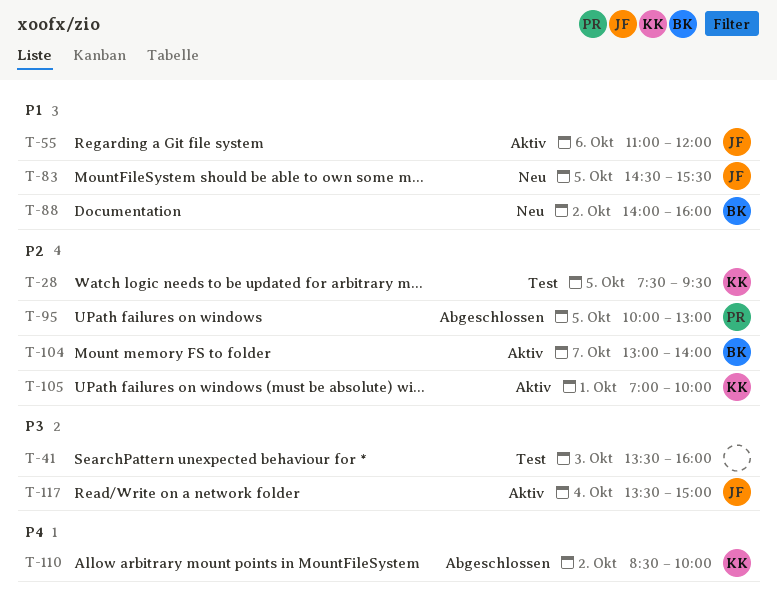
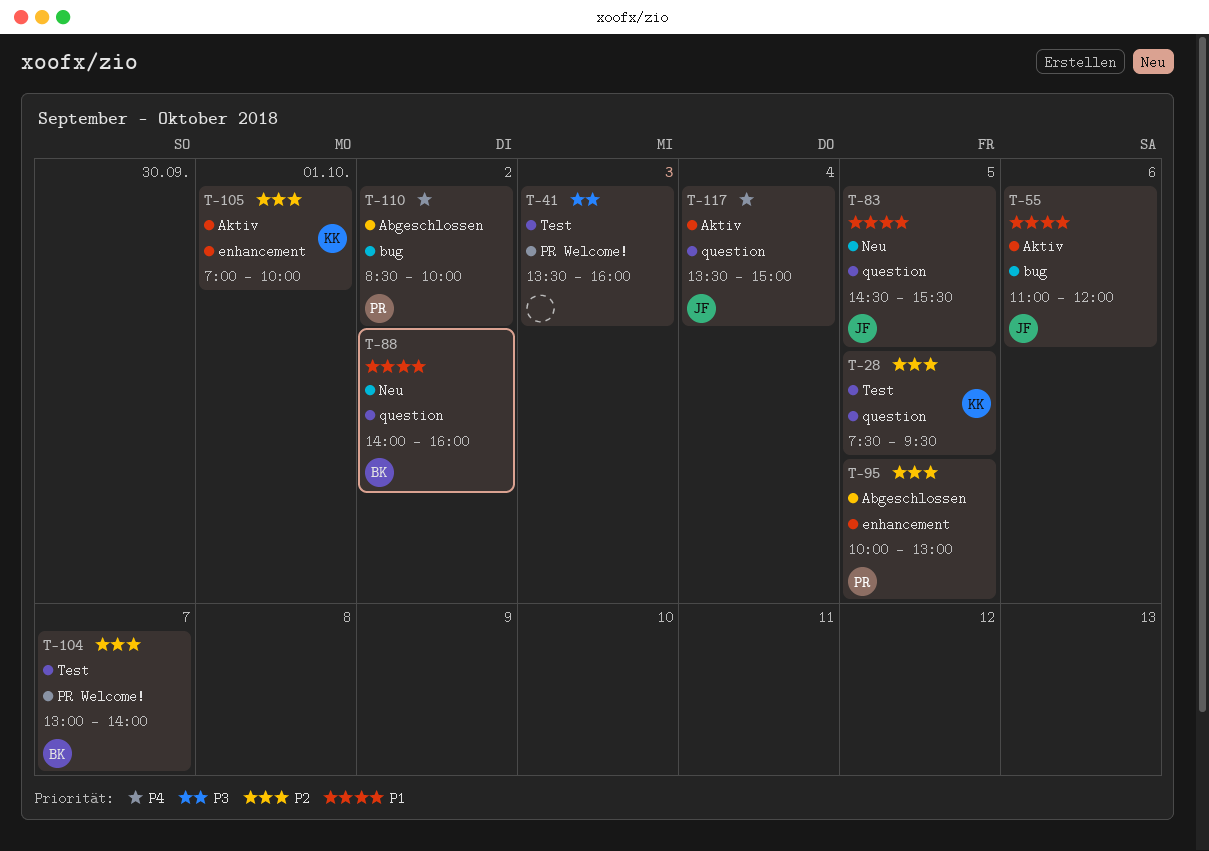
T-104, status: Aktiv -> Test
T-110, owner: KK -> PR
T-117, priority: P3 -> P4

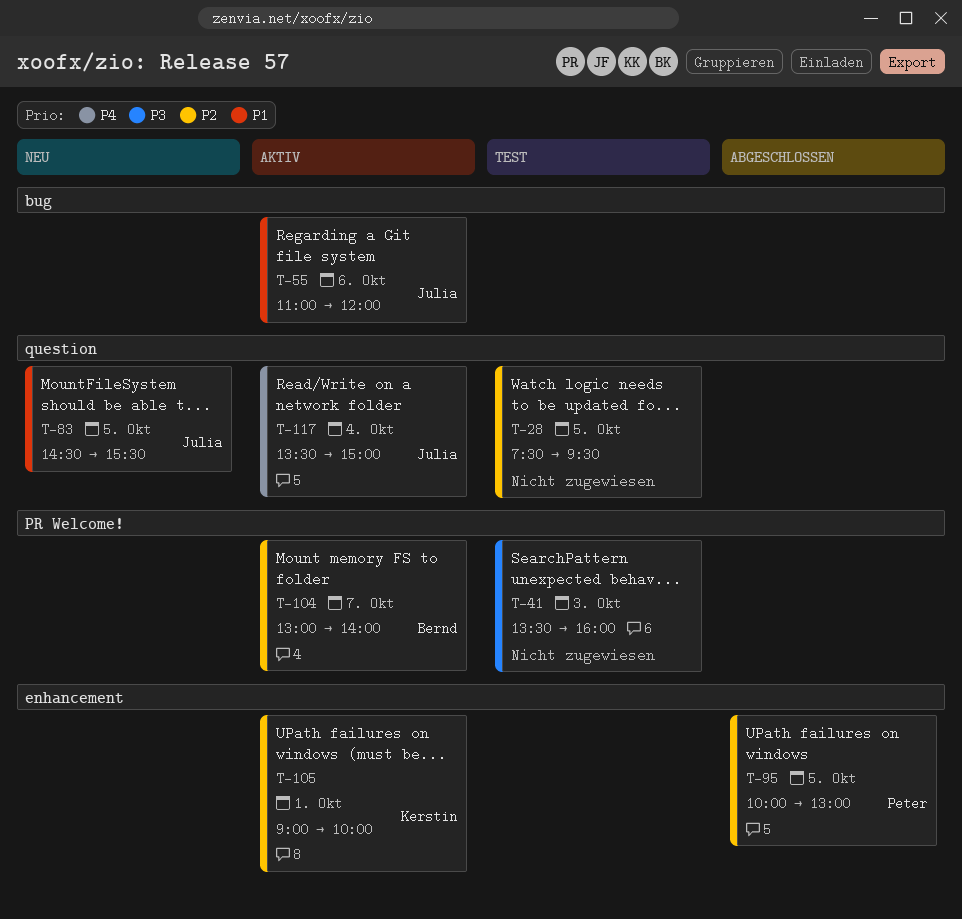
T-28, owner: Kerstin -> none
T-88: present -> none
T-104, status: Test -> Aktiv
T-105, begins: 07:00 -> 09:00
T-110: present -> none

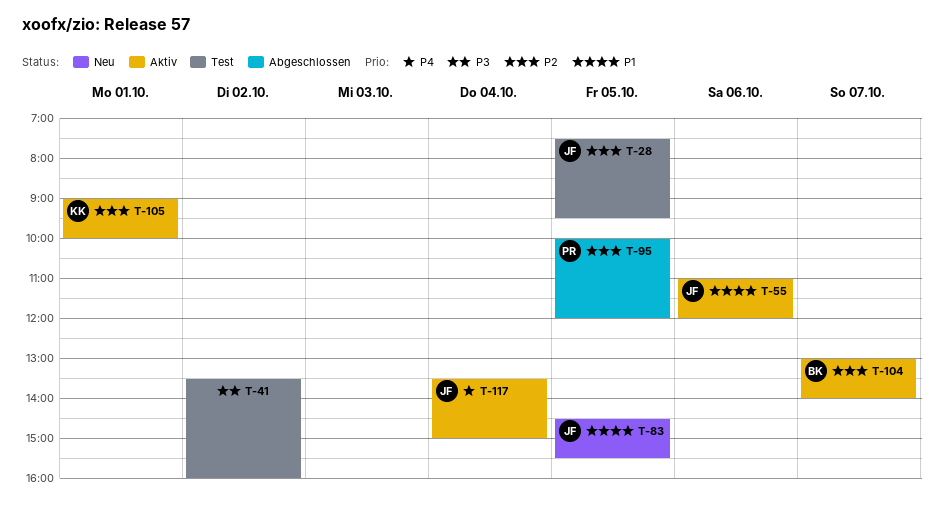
T-28, owner: none -> Julia
T-41, day: Oct 3 -> Oct 2
T-95, ends: 13:00 -> 12:00

